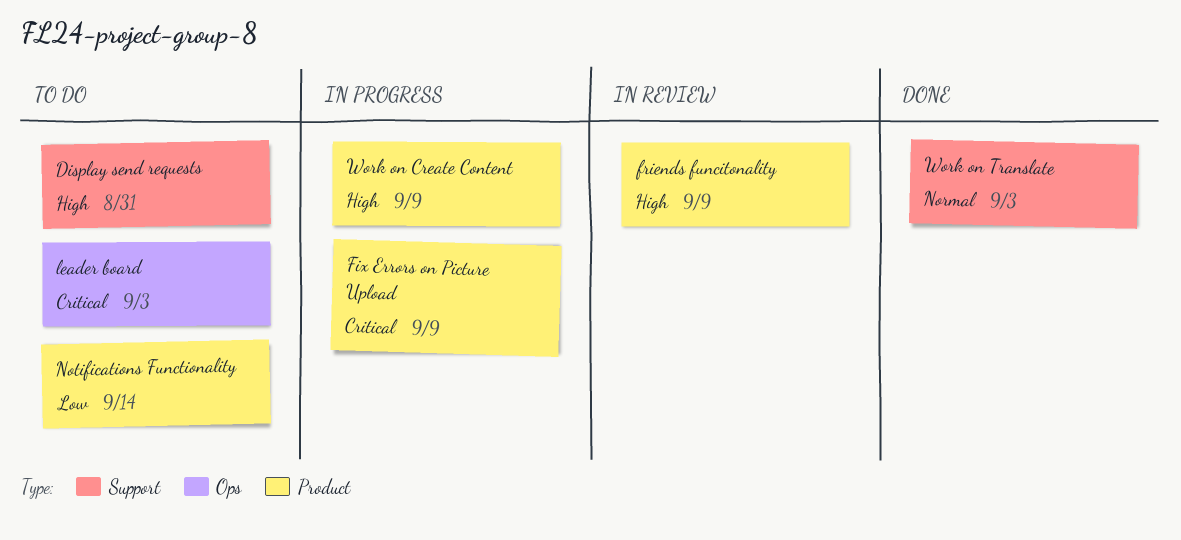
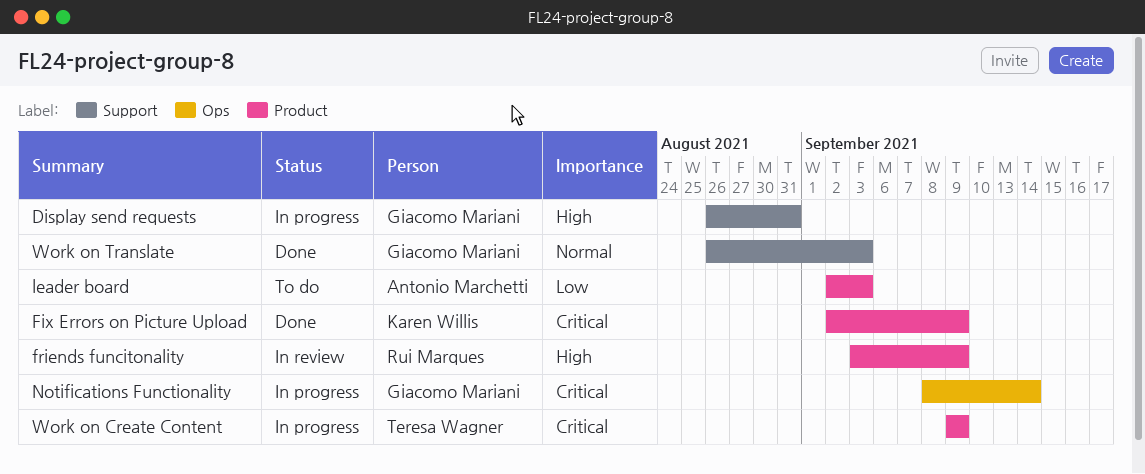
Display send requests, status: To do -> In progress
Fix Errors on Picture Upload, status: In progress -> Done
leader board, priority: Critical -> Low
leader board, label: Ops -> Product
Notifications Functionality, status: To do -> In progress
Notifications Functionality, priority: Low -> Critical
Notifications Functionality, label: Product -> Ops
Work on Create Content, priority: High -> Critical

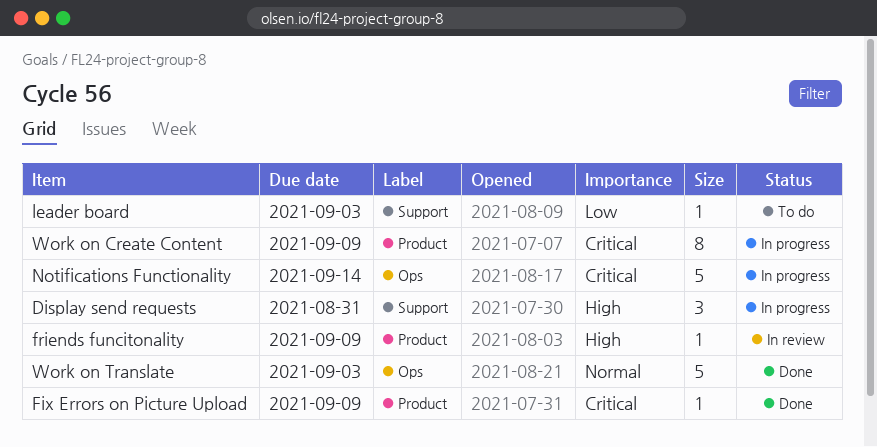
leader board, label: Product -> Support
Work on Translate, label: Support -> Ops

